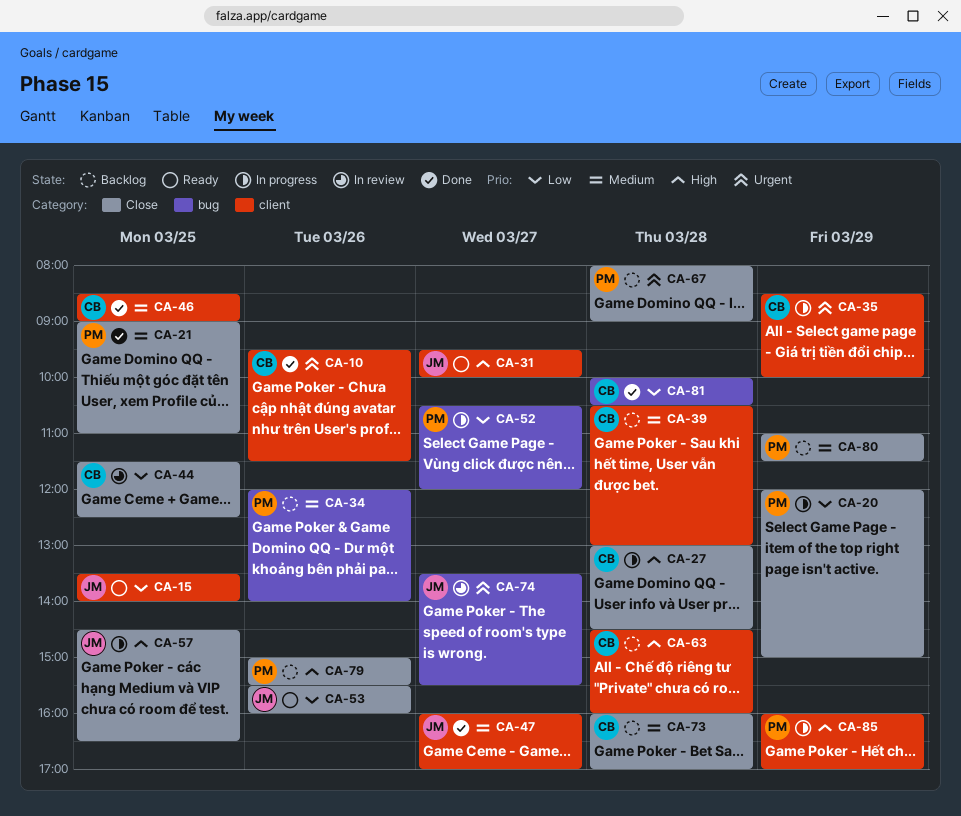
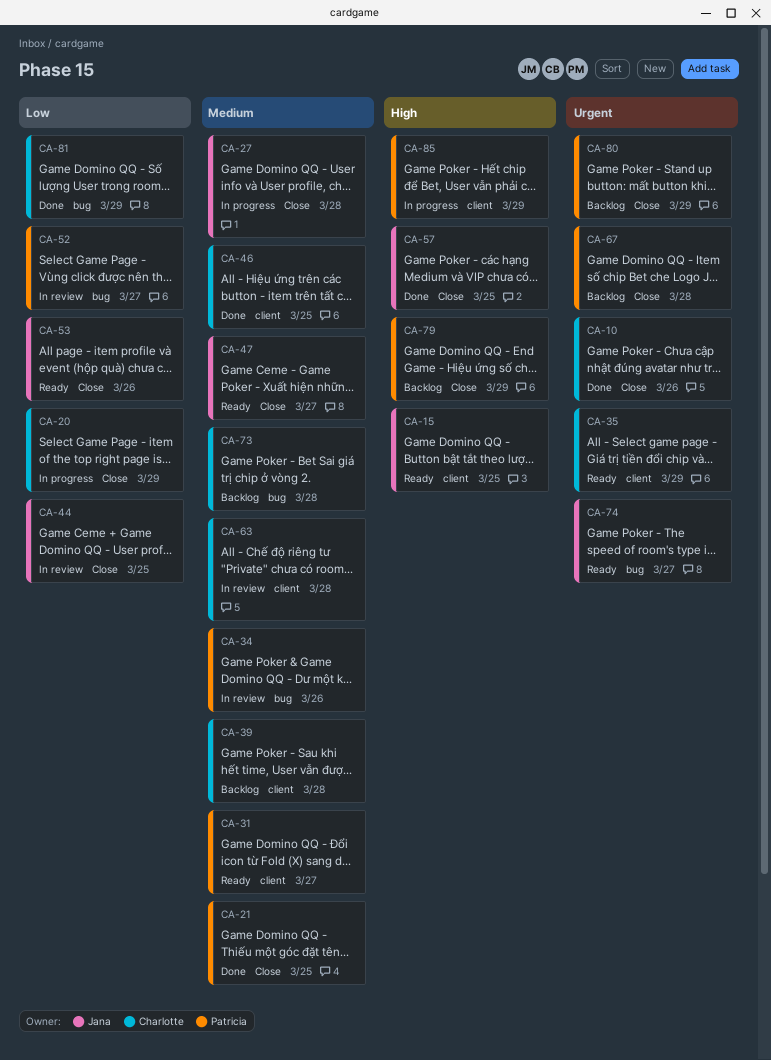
CA-10, label: client -> Close
CA-15, priority: Low -> High
CA-20, owner: Patricia -> Charlotte
CA-27, owner: Charlotte -> Jana
CA-27, priority: High -> Medium
CA-31, owner: Jana -> Patricia
CA-31, priority: High -> Medium
CA-34, status: Backlog -> In review
CA-35, status: In progress -> Ready
CA-44, owner: Charlotte -> Jana
CA-47, status: Done -> Ready
CA-47, label: client -> Close
CA-52, status: In progress -> In review
CA-57, status: In progress -> Done
CA-63, status: Backlog -> In review
CA-63, priority: High -> Medium
CA-73, label: Close -> bug
CA-74, status: In review -> Ready
CA-79, day: Mar 26 -> Mar 29
CA-80, priority: Medium -> Urgent
CA-81, day: Mar 28 -> Mar 29

